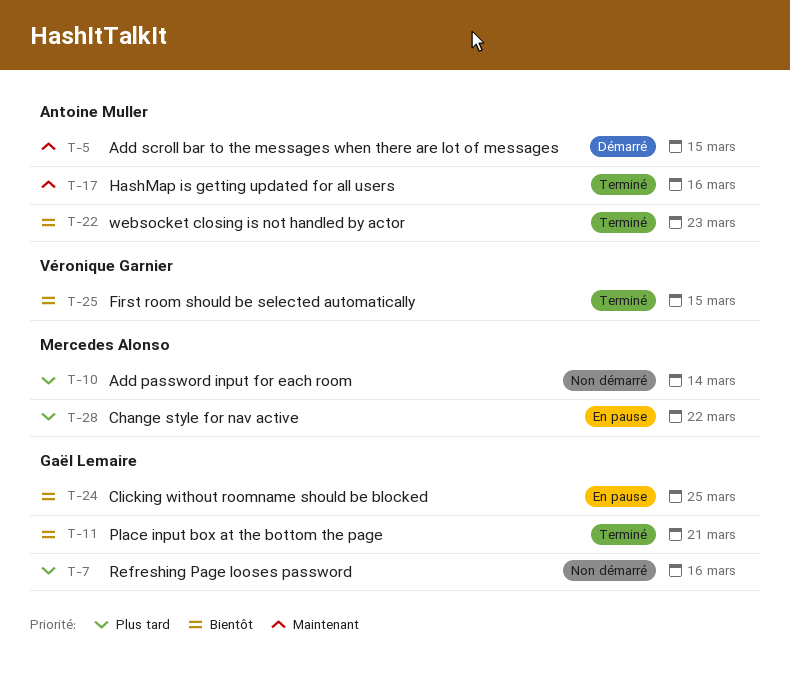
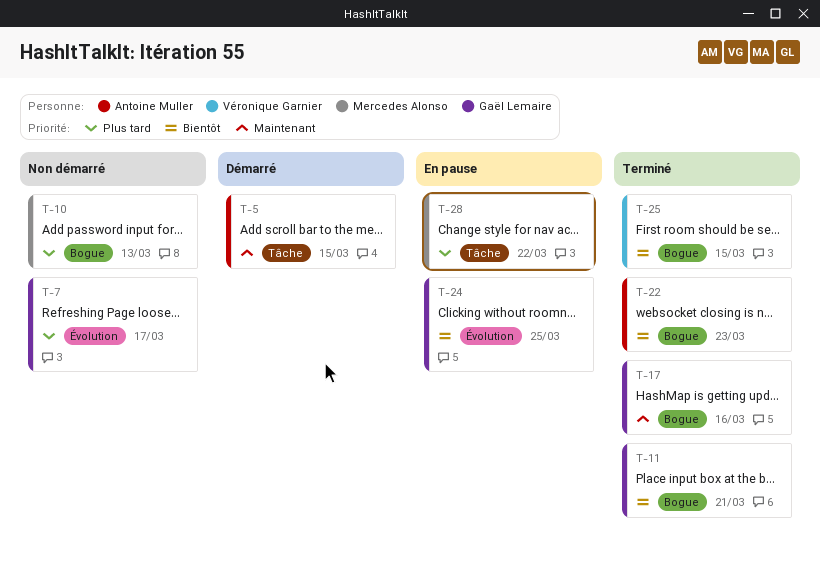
T-7, due: Mar 16 -> Mar 17
T-10, due: Mar 14 -> Mar 13
T-17, owner: Antoine Muller -> Gaël Lemaire

